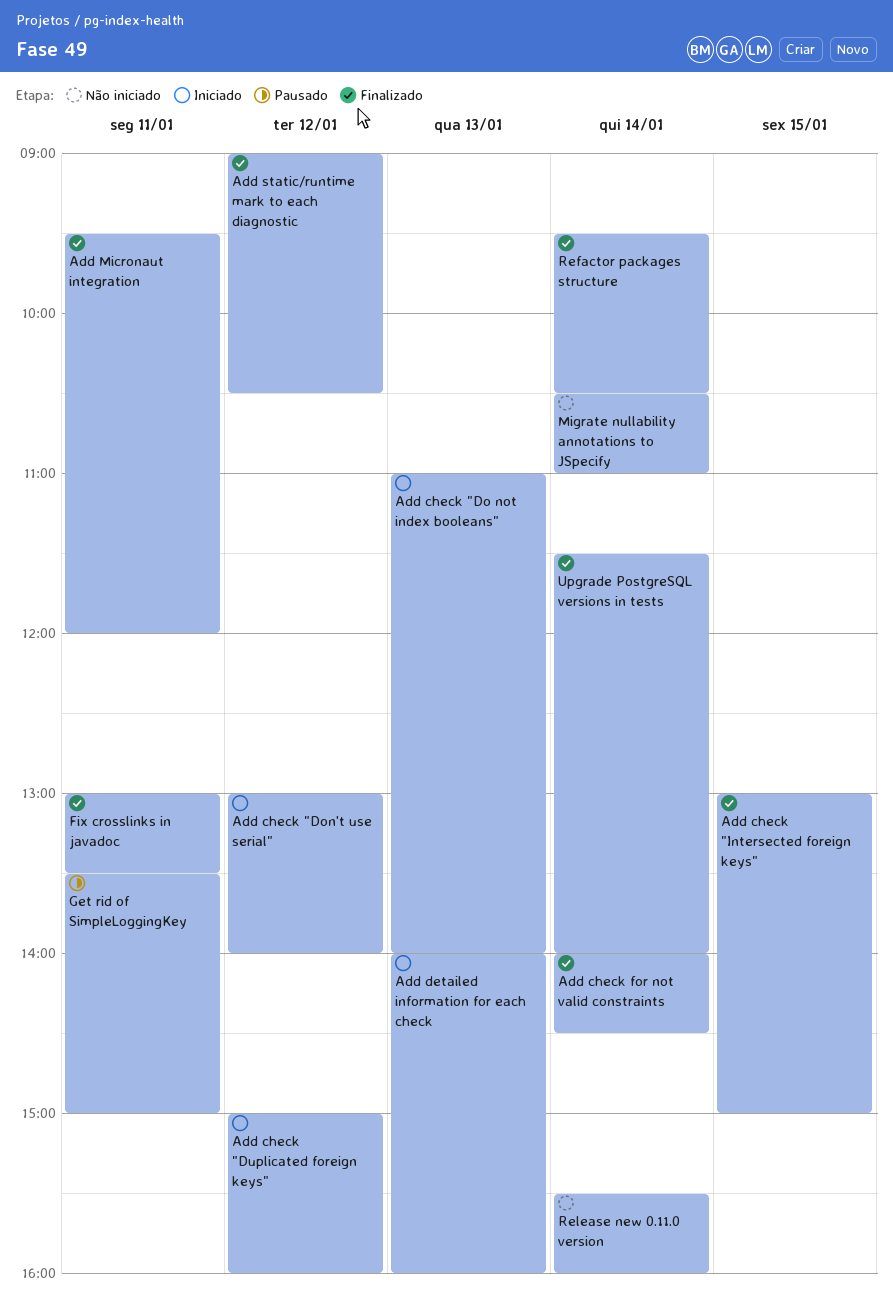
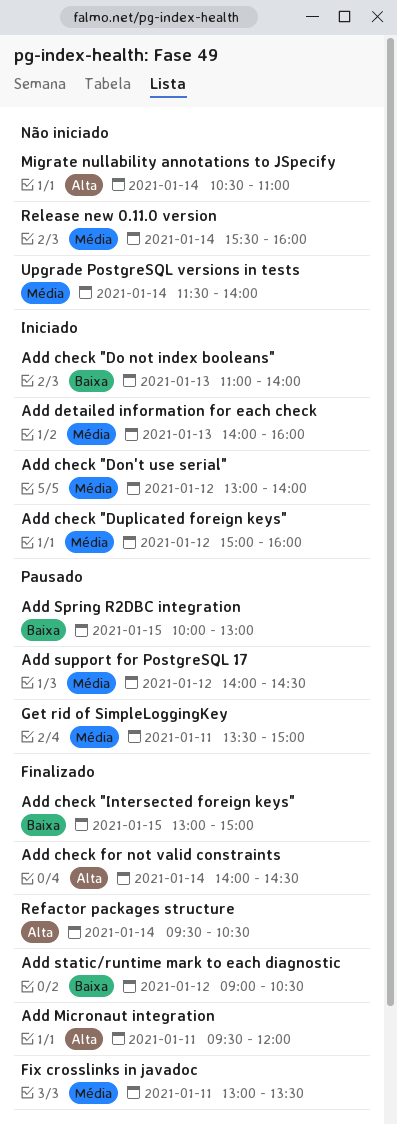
Add Spring R2DBC integration: none -> present
Add support for PostgreSQL 17: none -> present
Upgrade PostgreSQL versions in tests, status: Finalizado -> Não iniciado

